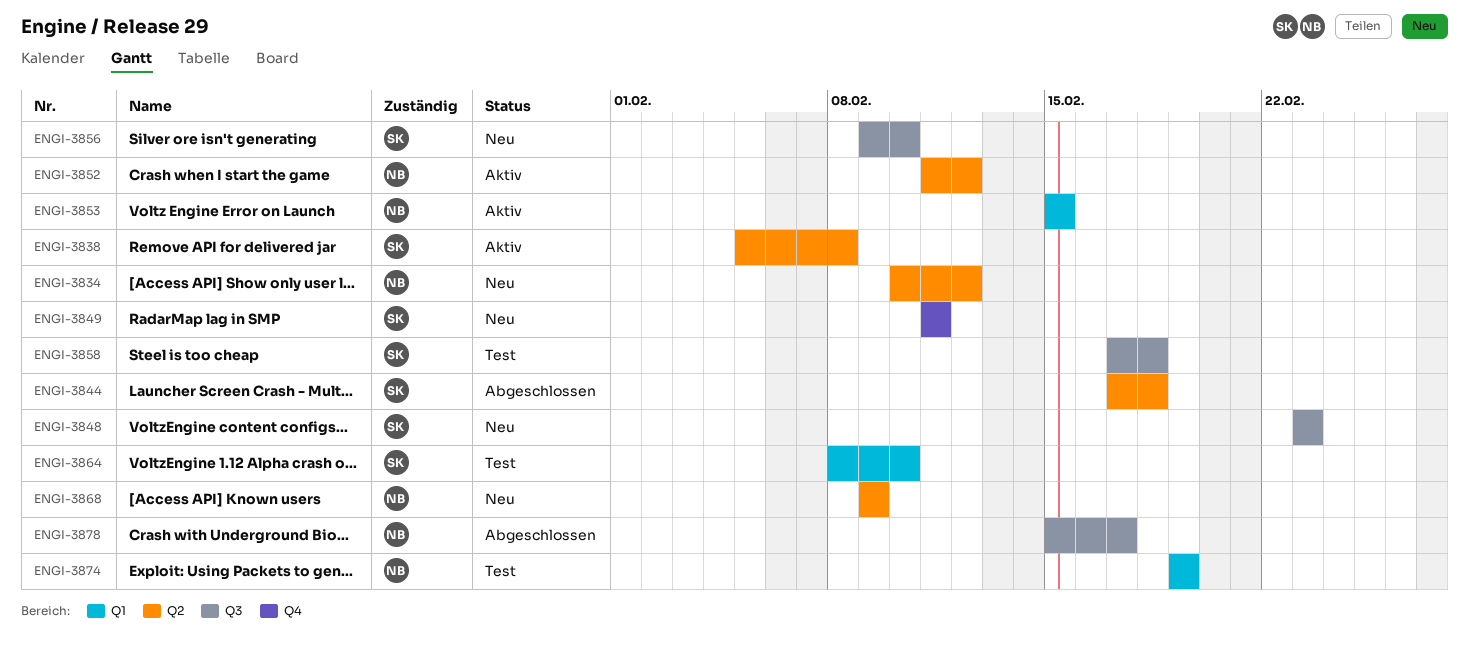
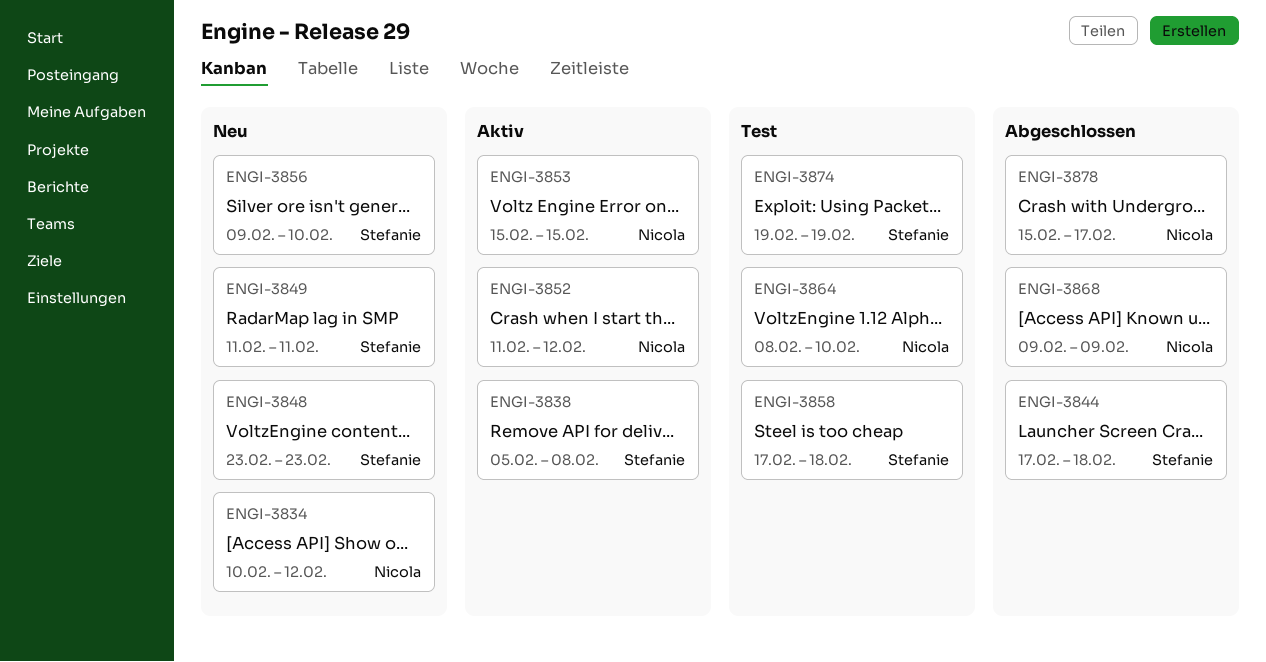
ENGI-3864, owner: Stefanie -> Nicola
ENGI-3868, status: Neu -> Abgeschlossen
ENGI-3874, owner: Nicola -> Stefanie

